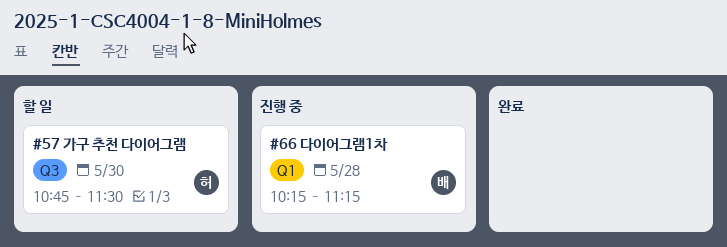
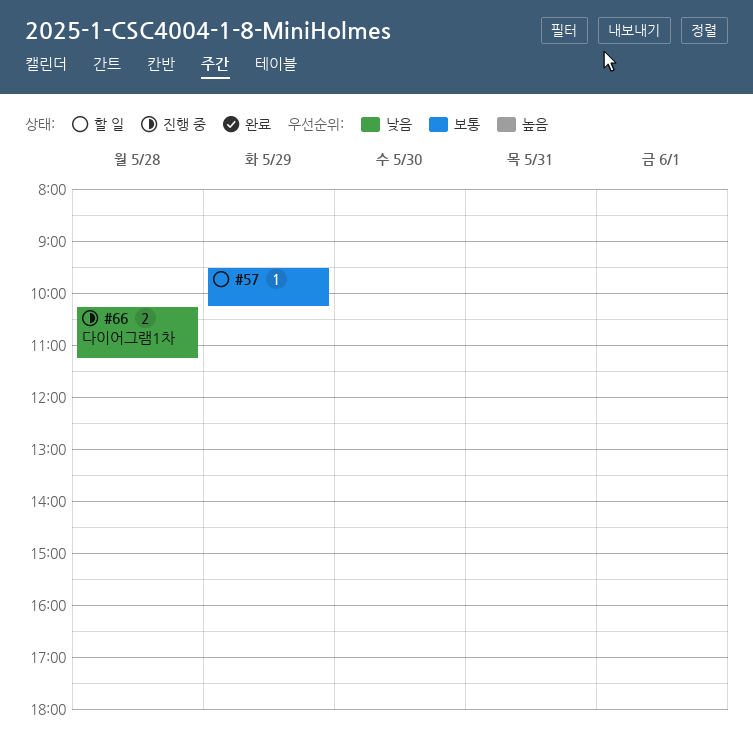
#57, day: May 30 -> May 29
#57, begins: 10:45 -> 09:30
#57, ends: 11:30 -> 10:15

